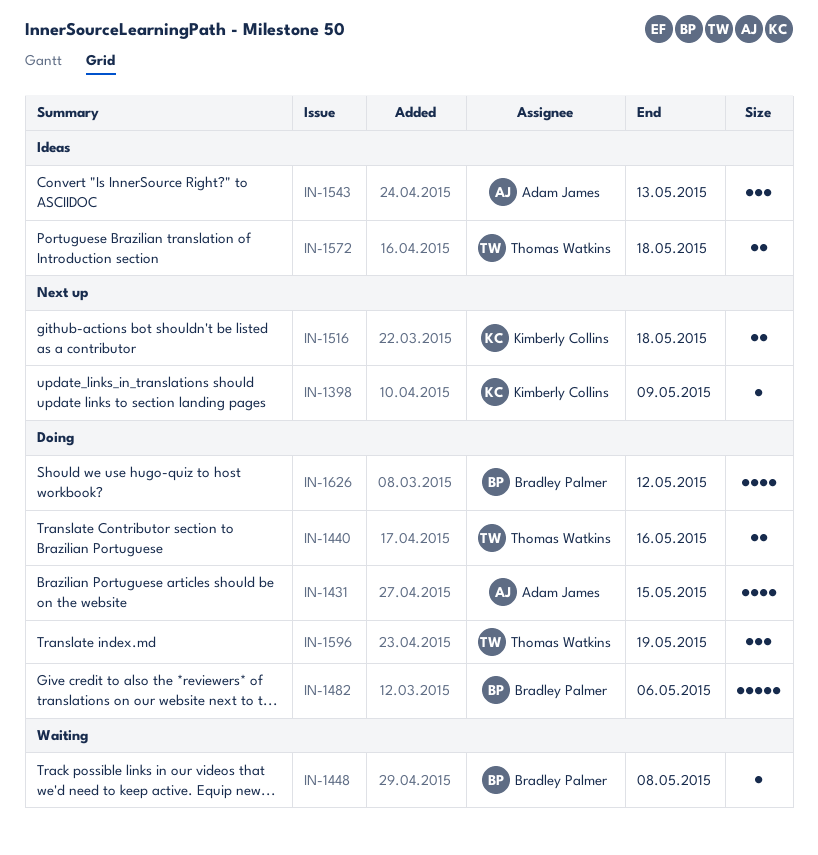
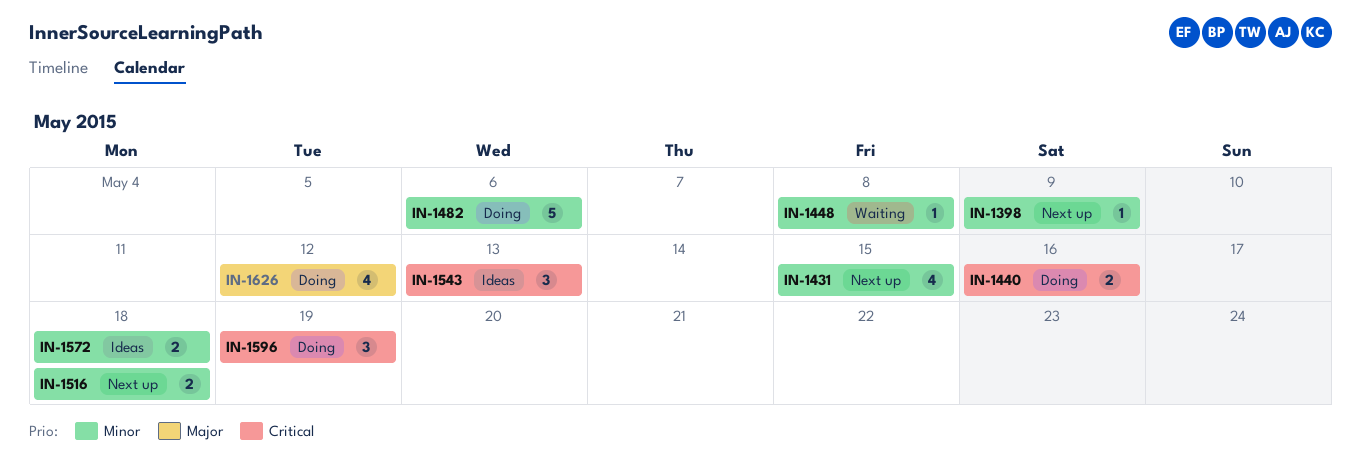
IN-1431, status: Doing -> Next up

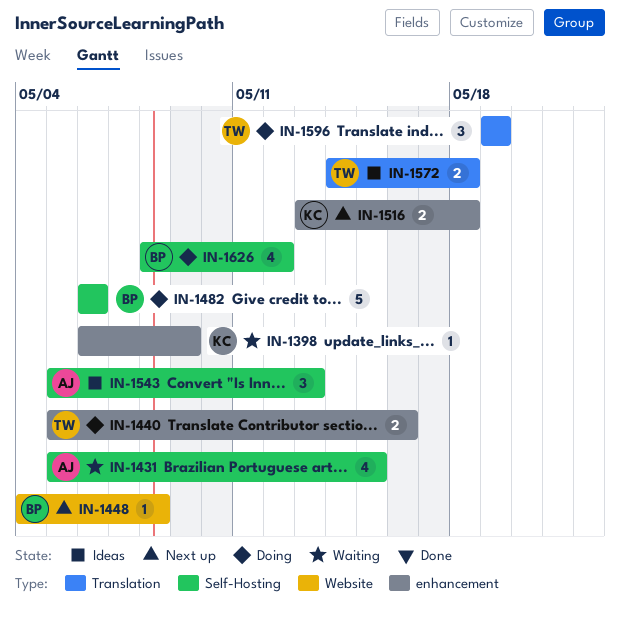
IN-1398, status: Next up -> Waiting
IN-1431, status: Next up -> Waiting
IN-1448, status: Waiting -> Next up

